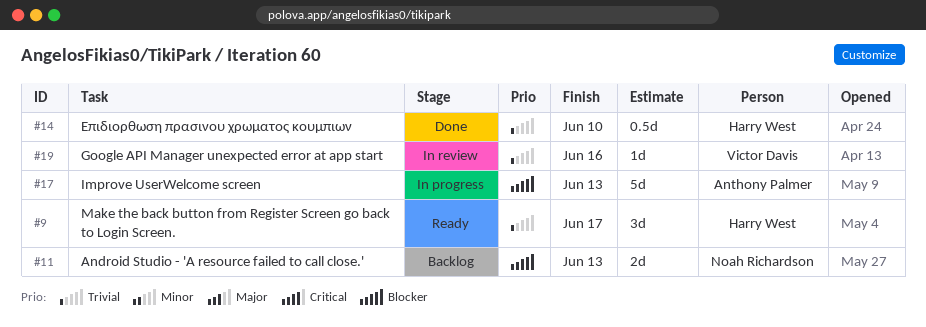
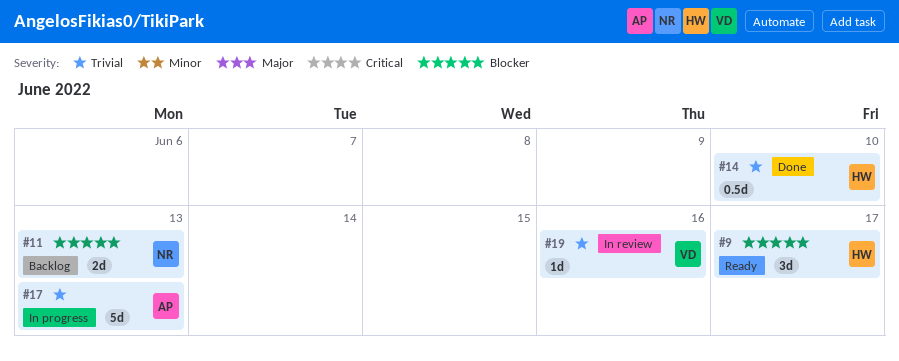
#9, priority: Trivial -> Blocker
#17, priority: Blocker -> Trivial

